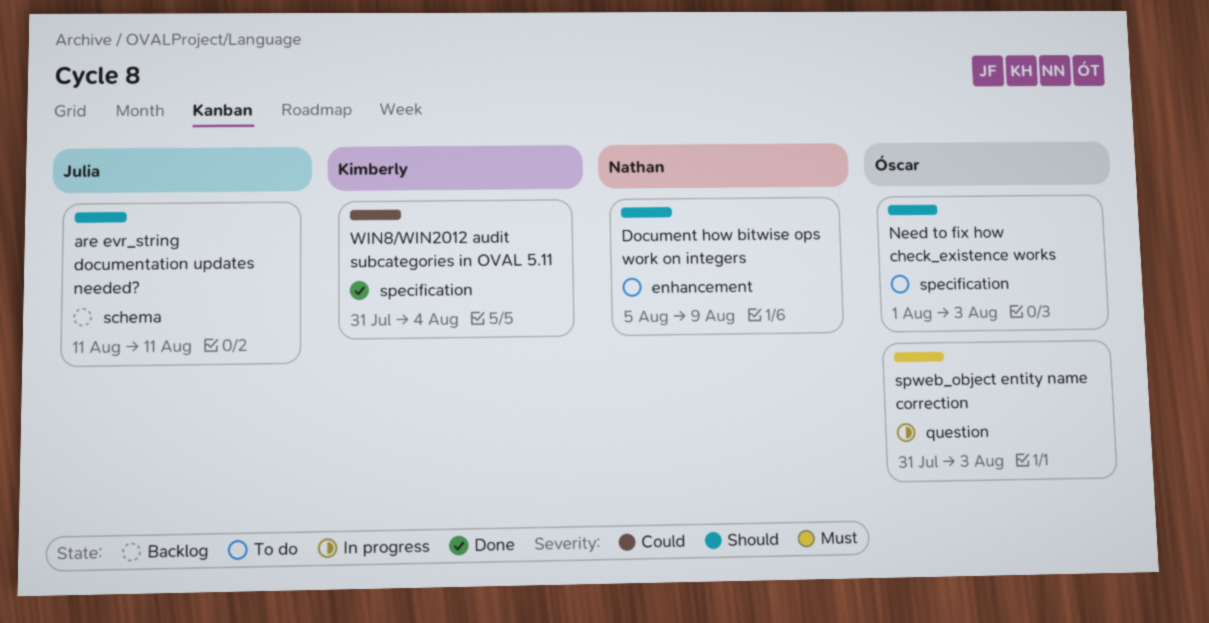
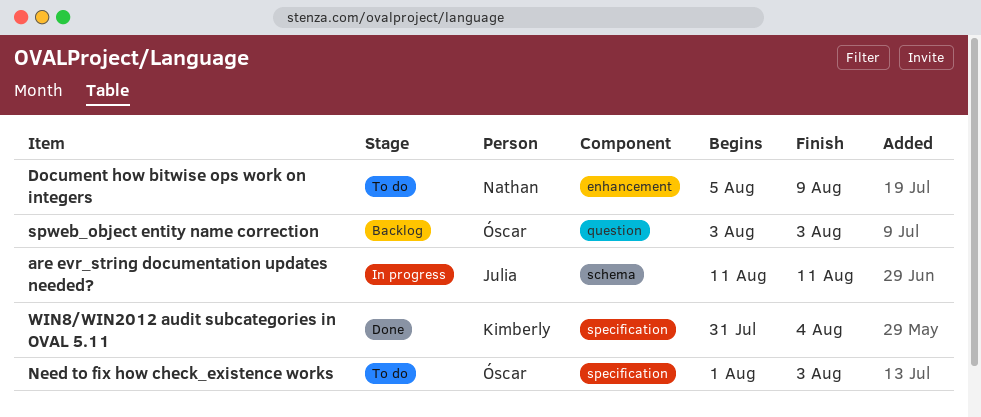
are evr_string documentation updates needed?, status: Backlog -> In progress
spweb_object entity name correction, status: In progress -> Backlog
spweb_object entity name correction, start: Jul 31 -> Aug 3

